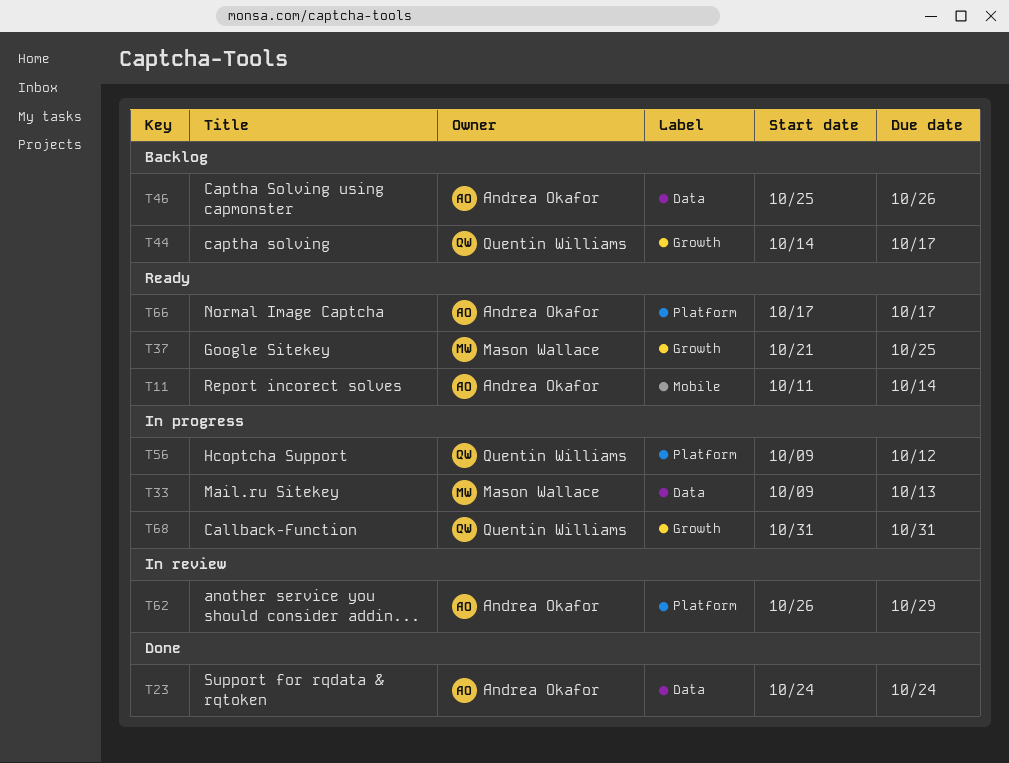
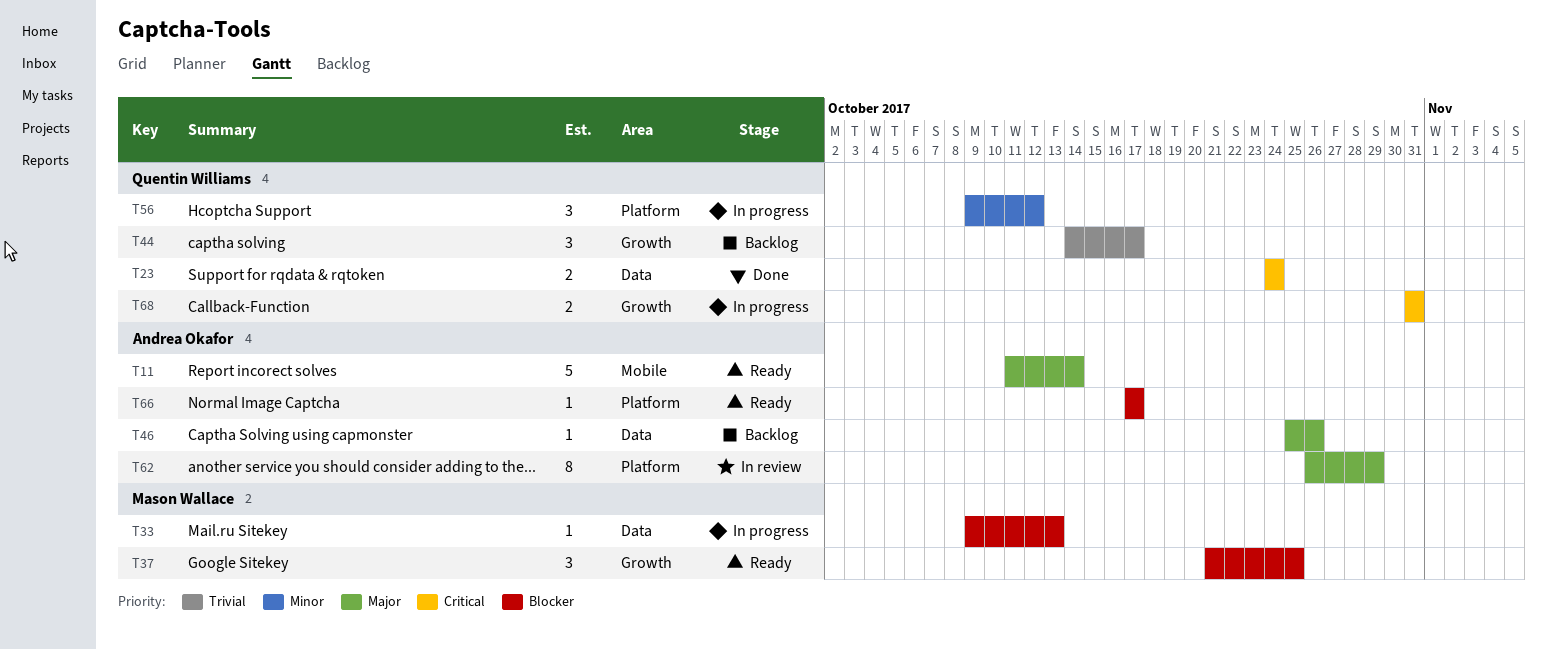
T23, owner: Andrea Okafor -> Quentin Williams

